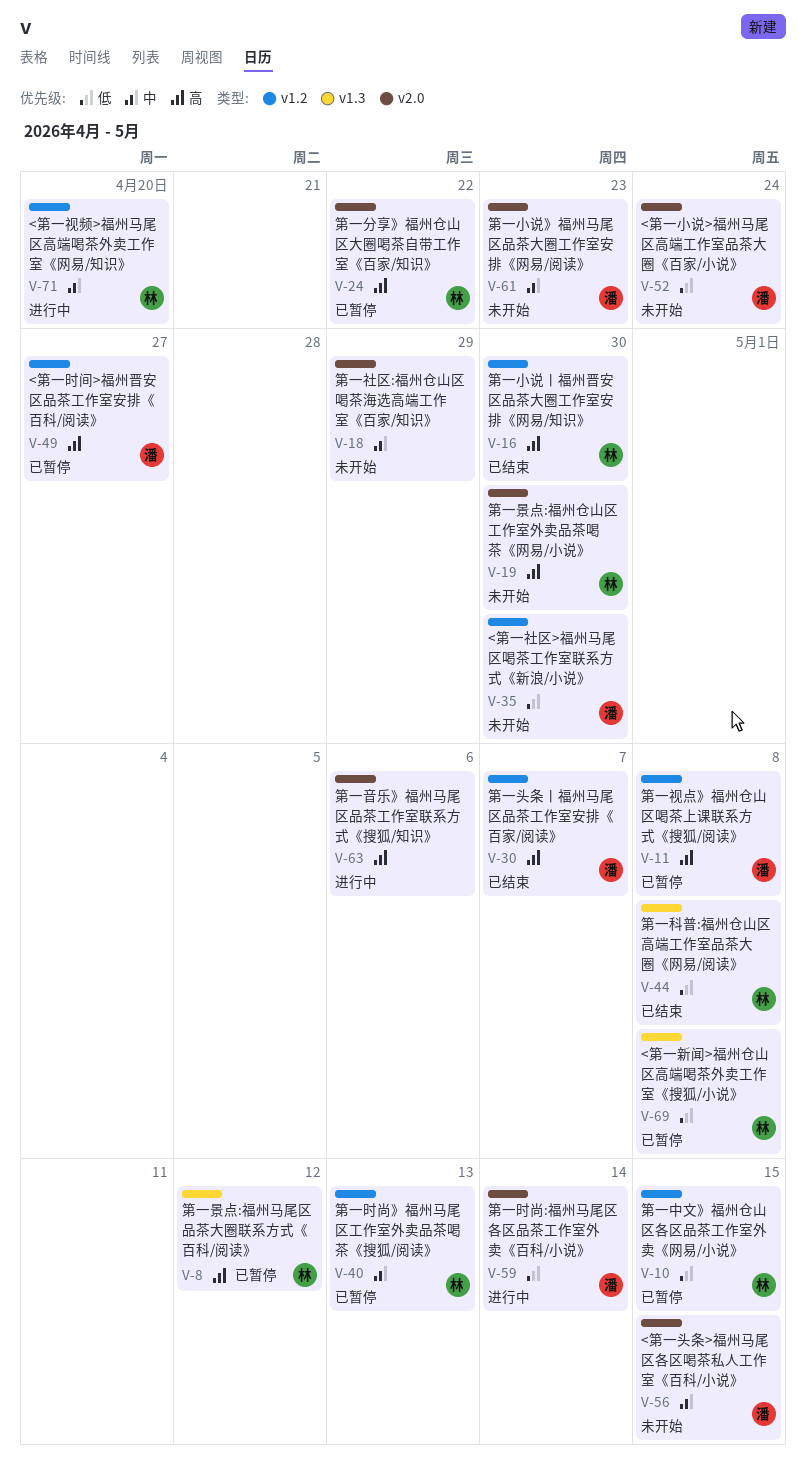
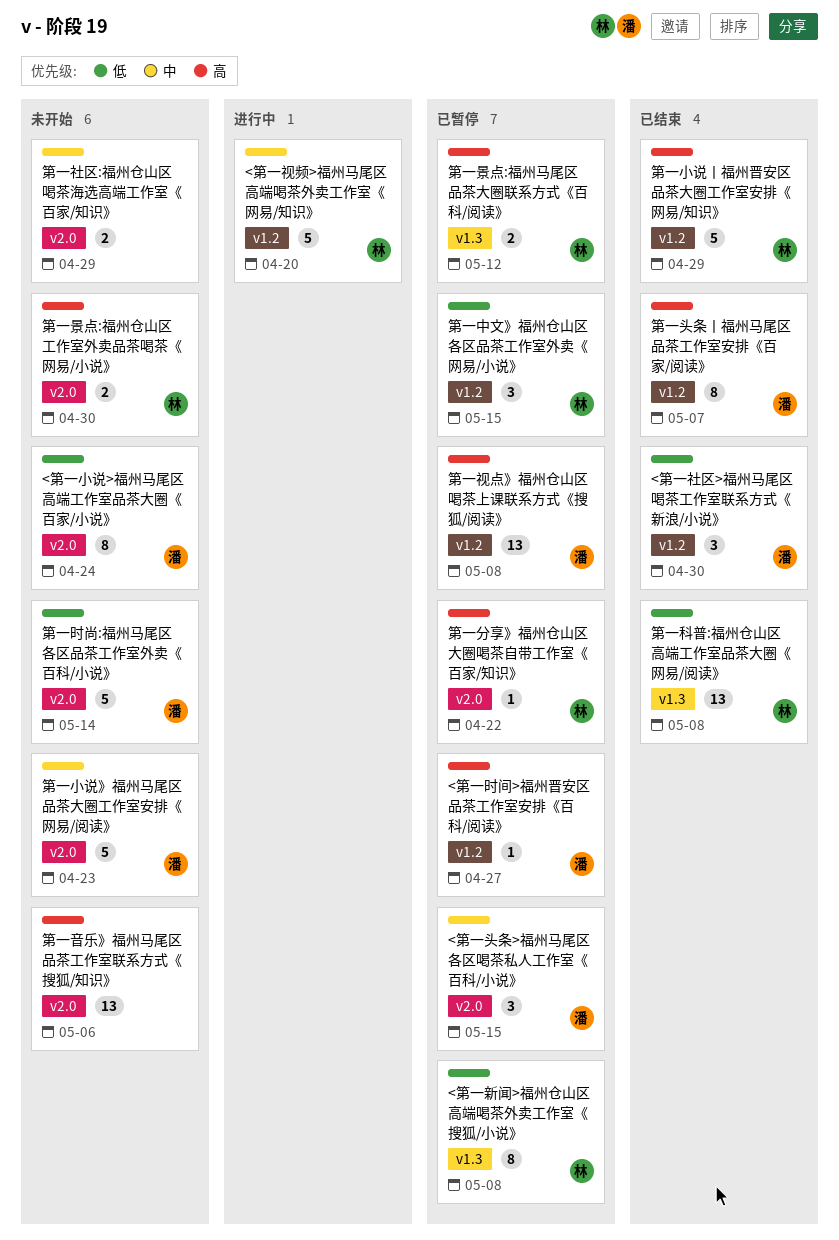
<第一头条>福州马尾区各区喝茶私人工作室《百科/小说》, status: 未开始 -> 已暂停
<第一社区>福州马尾区喝茶工作室联系方式《新浪/小说》, status: 未开始 -> 已结束
第一小说丨福州晋安区品茶大圈工作室安排《网易/知识》, due: Apr 30 -> Apr 29
第一时尚:福州马尾区各区品茶工作室外卖《百科/小说》, status: 进行中 -> 未开始
第一时尚》福州马尾区工作室外卖品茶喝茶《搜狐/阅读》: present -> none
第一音乐》福州马尾区品茶工作室联系方式《搜狐/知识》, status: 进行中 -> 未开始

